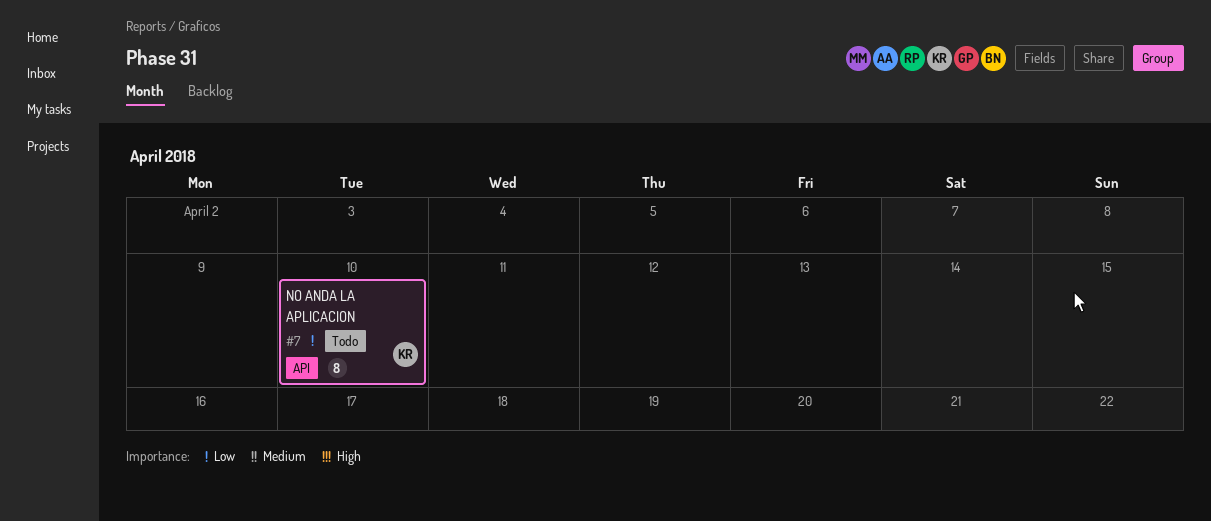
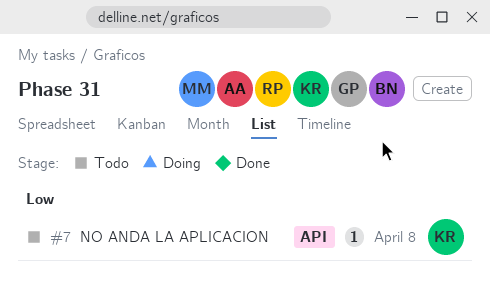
#7, estimate: 8 -> 1
#7, due: Apr 10 -> Apr 8

